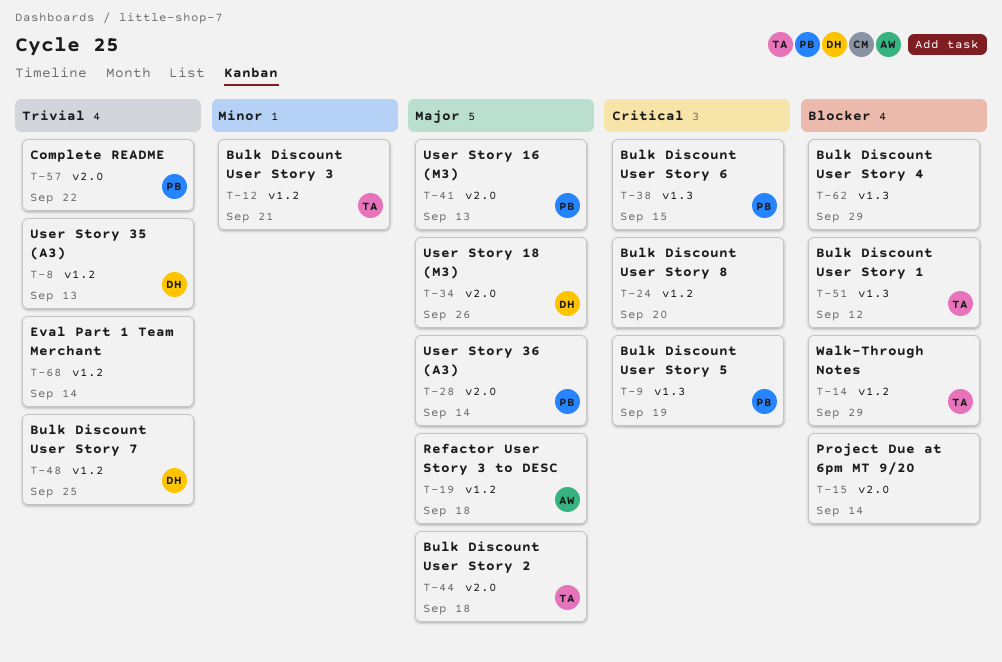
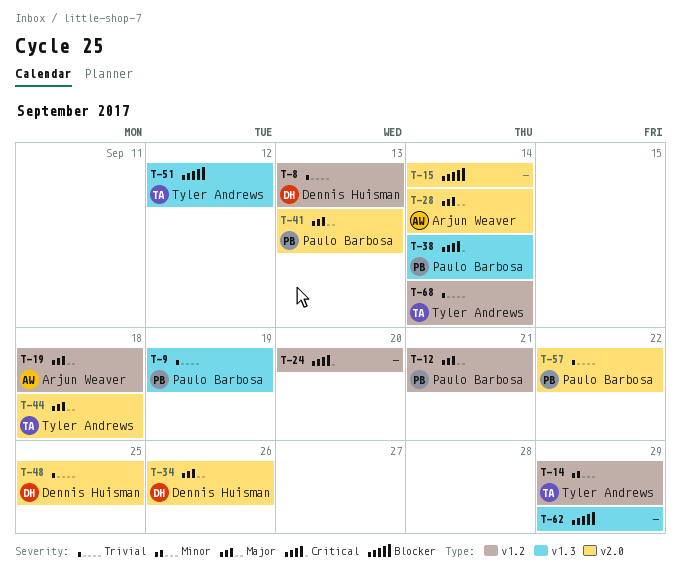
T-9, priority: Critical -> Trivial
T-12, owner: Tyler Andrews -> Paulo Barbosa
T-12, priority: Minor -> Major
T-14, priority: Blocker -> Minor
T-28, owner: Paulo Barbosa -> Arjun Weaver
T-38, due: Sep 15 -> Sep 14
T-48, label: v1.2 -> v2.0
T-68, owner: none -> Tyler Andrews

